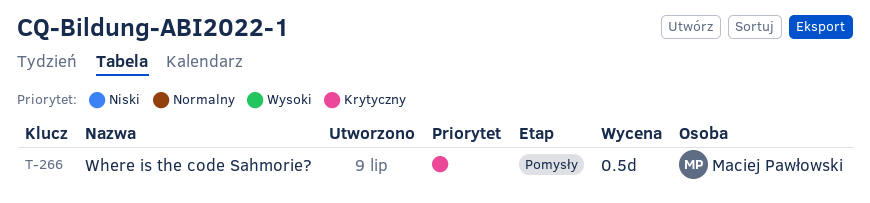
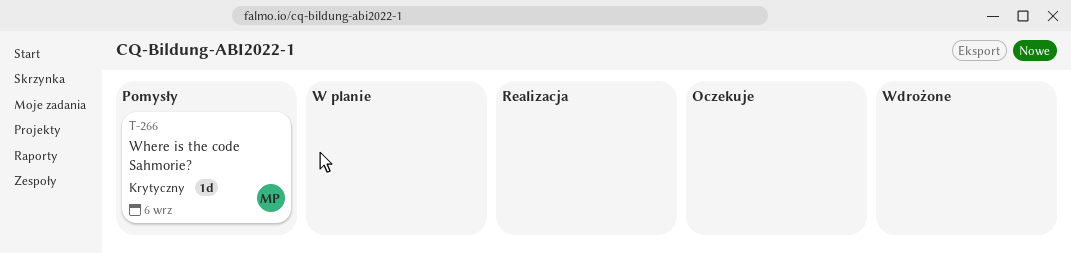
T-266, estimate: 0.5d -> 1d

